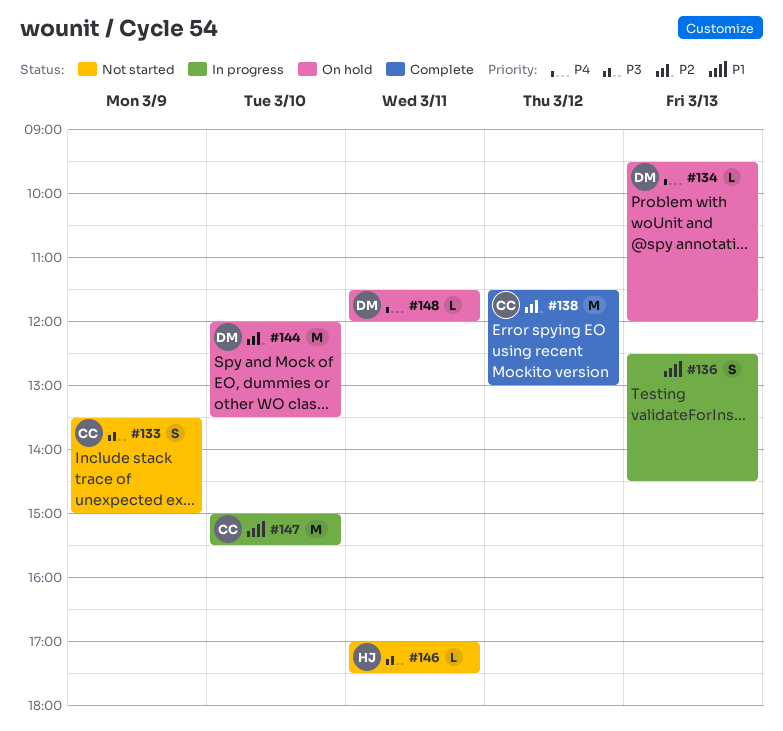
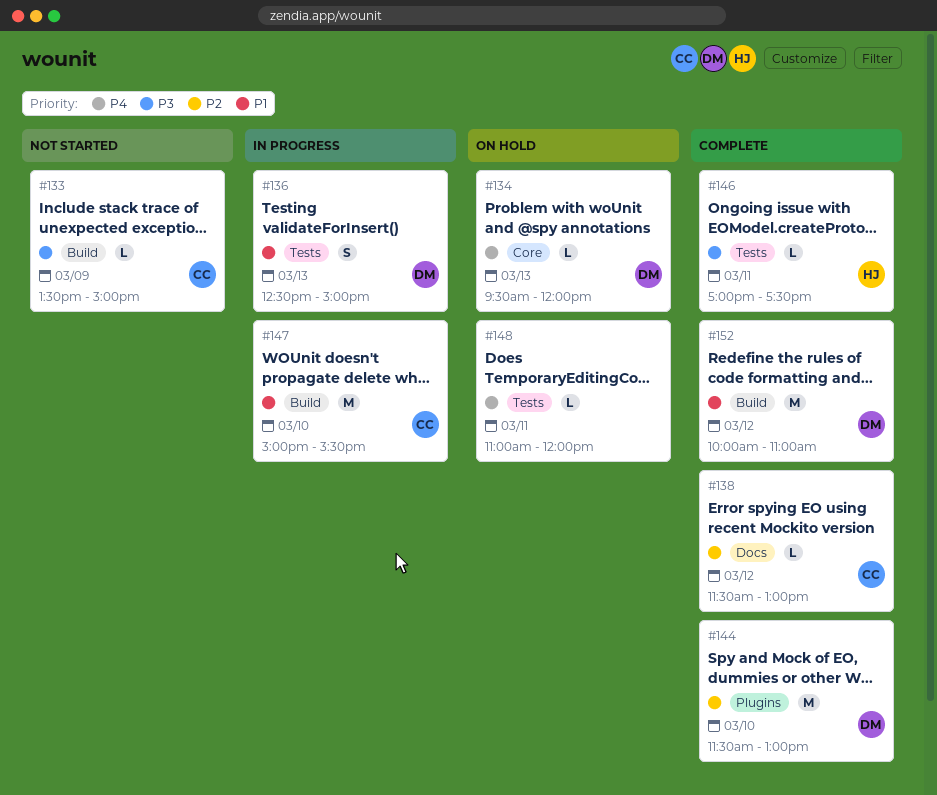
#133, estimate: S -> L
#136, owner: none -> DM
#136, ends: 14:30 -> 15:00
#138, estimate: M -> L
#144, status: On hold -> Complete
#144, begins: 12:00 -> 11:30
#144, ends: 13:30 -> 13:00
#146, status: Not started -> Complete
#148, owner: DM -> none
#148, begins: 11:30 -> 11:00
#152: none -> present

